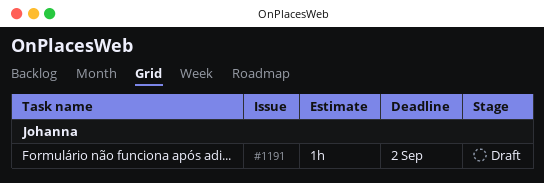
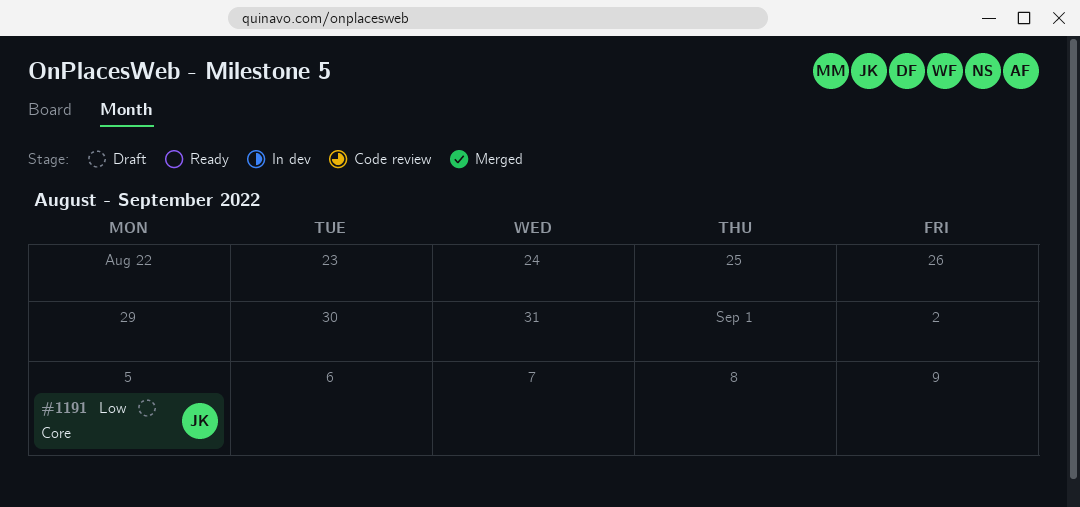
#1191, due: Sep 2 -> Sep 5

